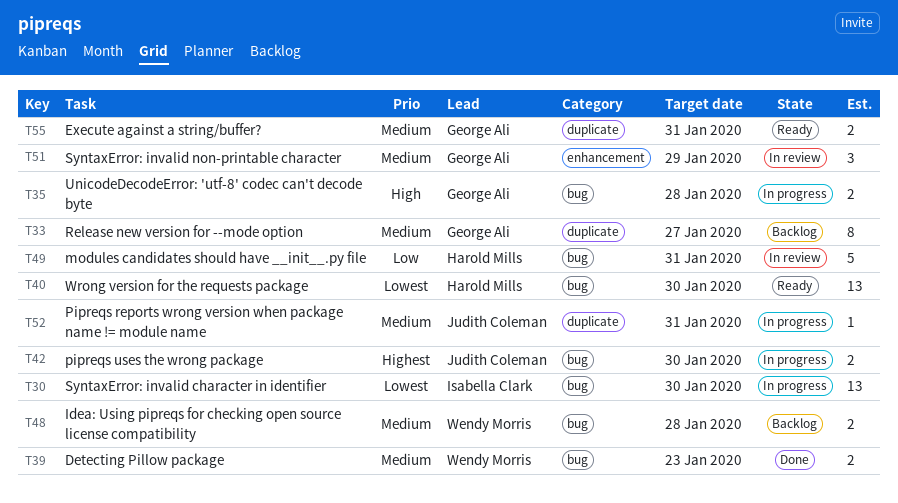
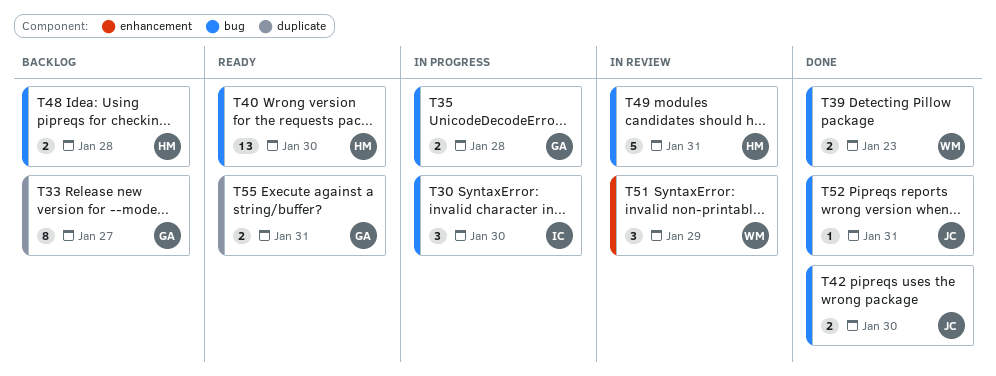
T30, estimate: 13 -> 3
T42, status: In progress -> Done
T48, owner: Wendy Morris -> Harold Mills
T51, owner: George Ali -> Wendy Morris
T52, status: In progress -> Done
T52, label: duplicate -> bug

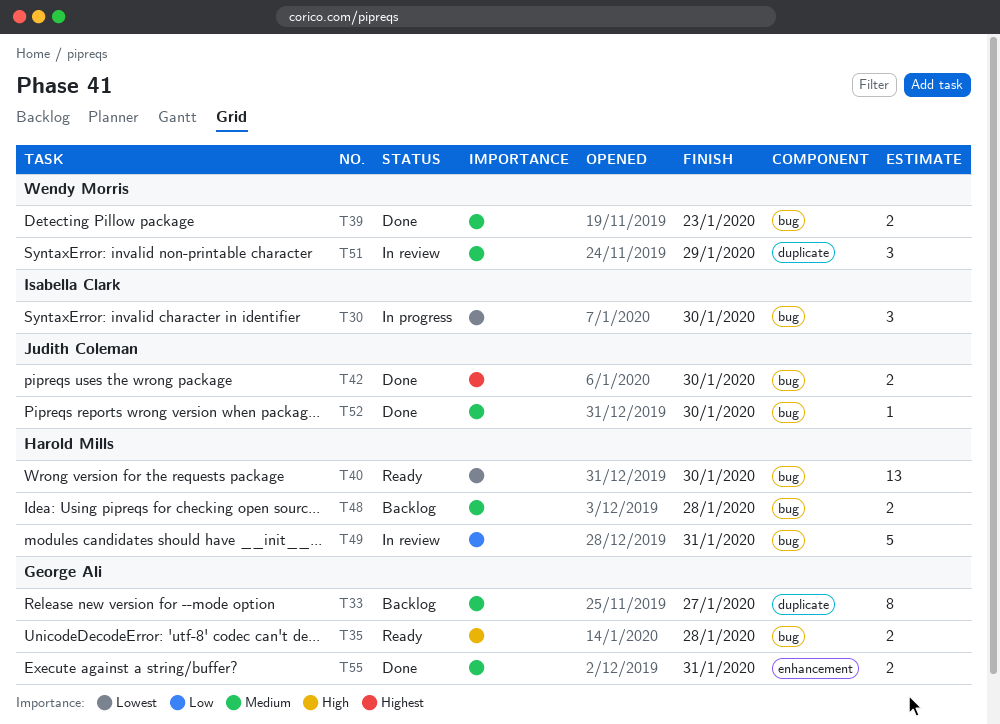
T35, status: In progress -> Ready
T51, label: enhancement -> duplicate
T52, due: Jan 31 -> Jan 30
T55, status: Ready -> Done
T55, label: duplicate -> enhancement

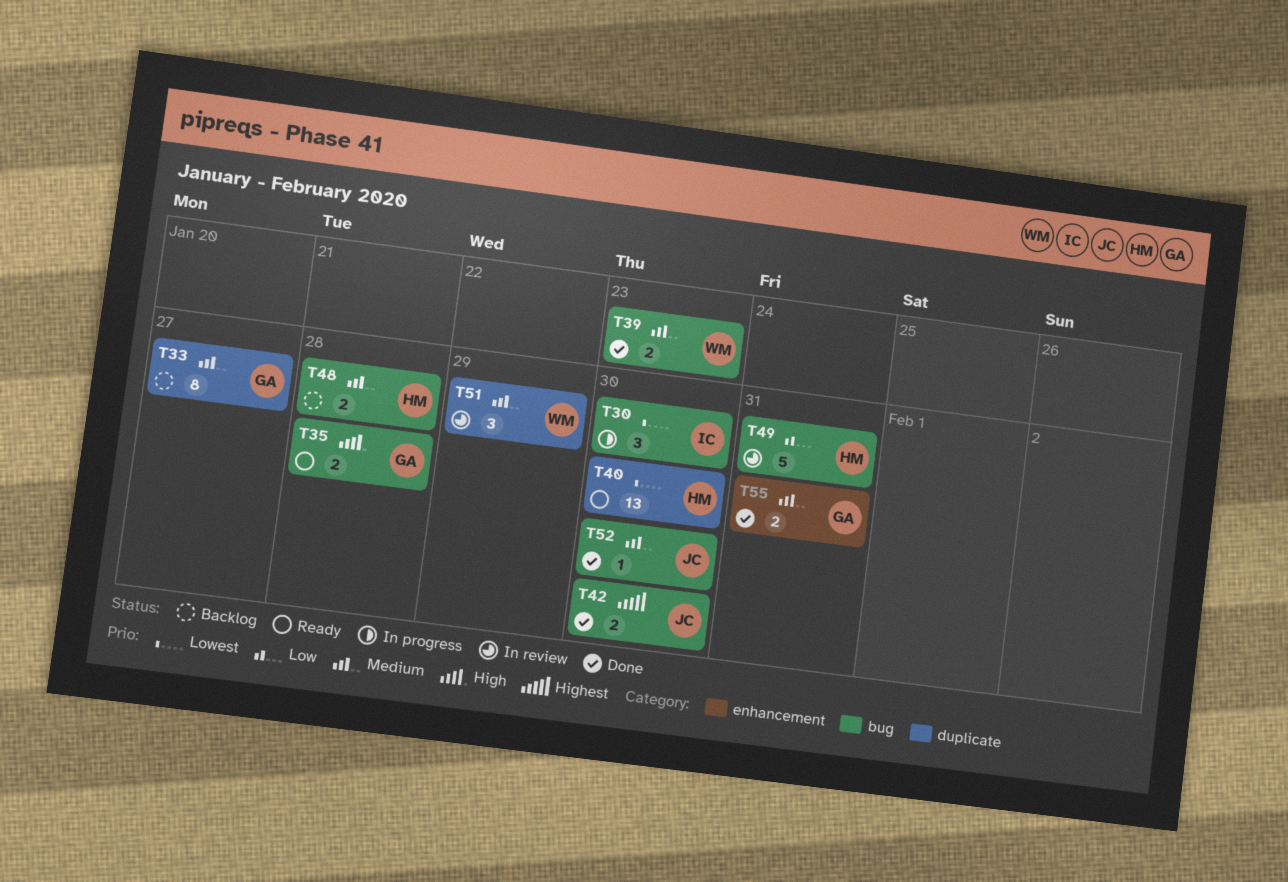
T40, label: bug -> duplicate

